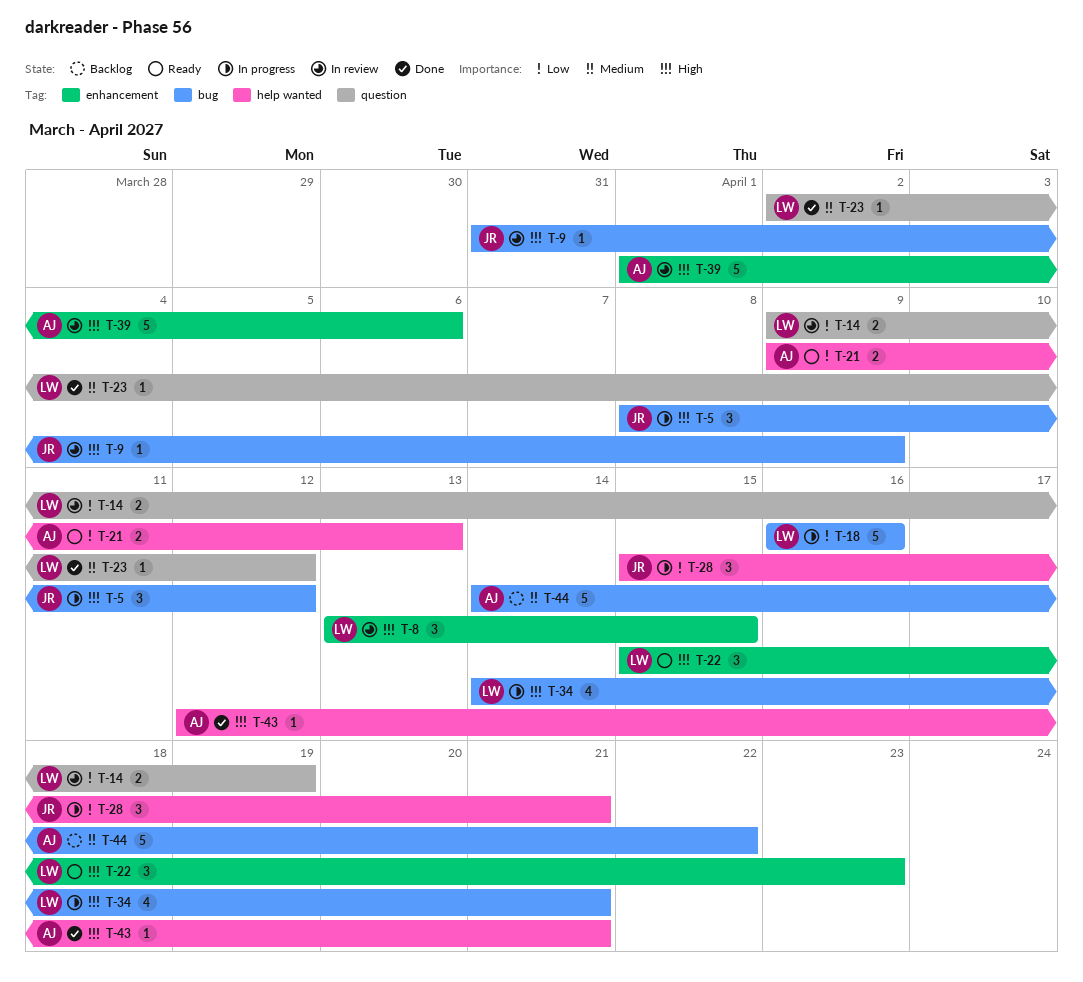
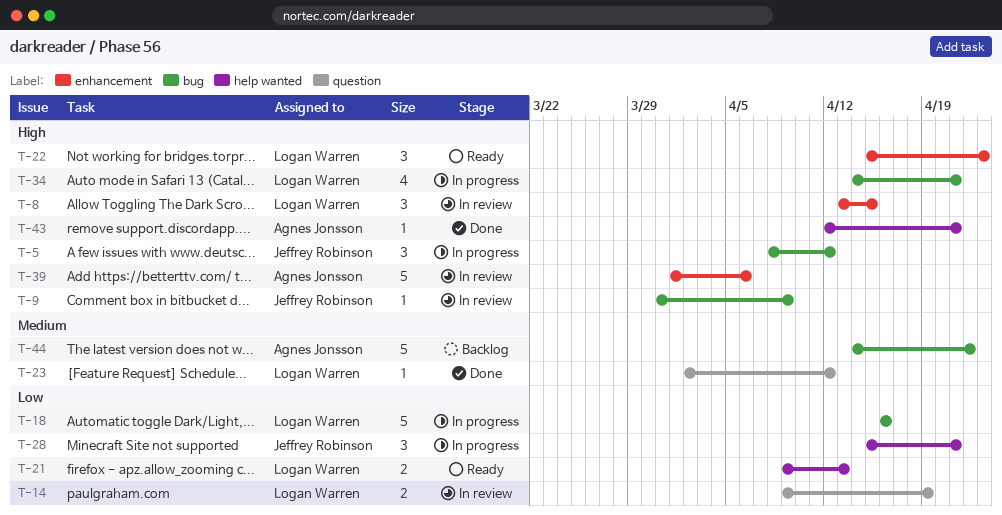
T-21, owner: Agnes Jonsson -> Logan Warren

